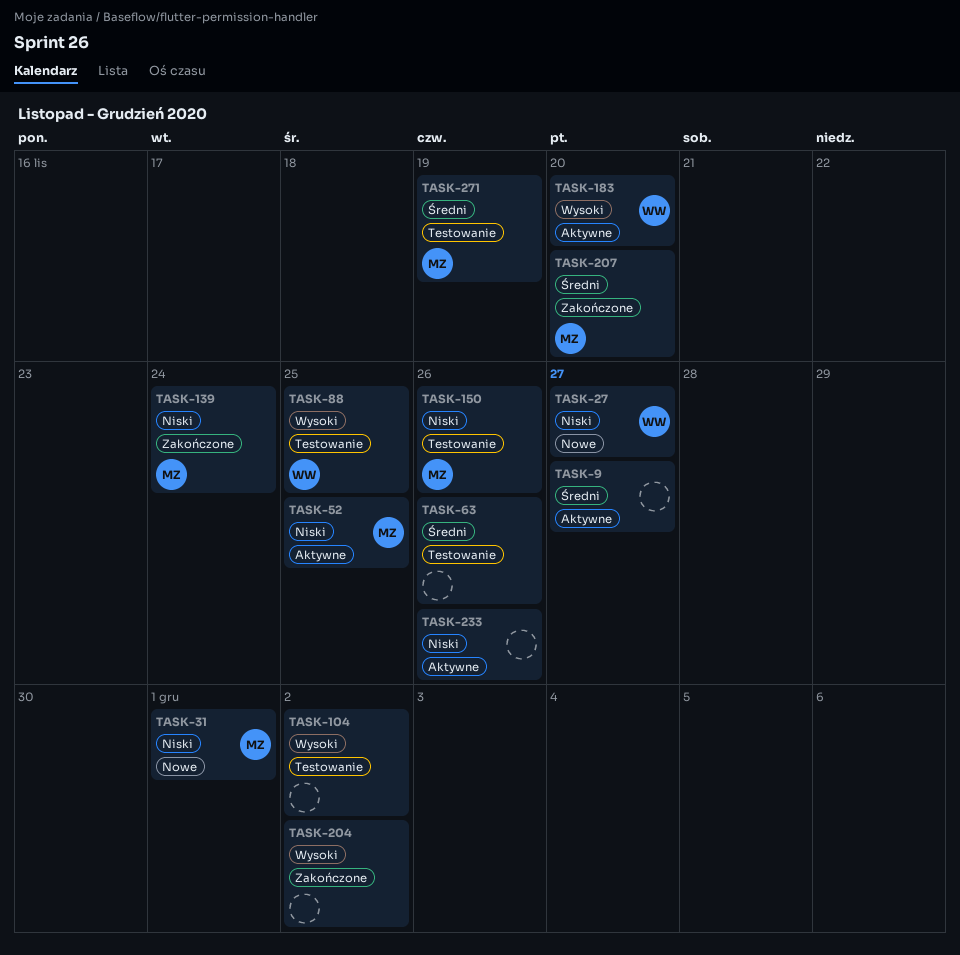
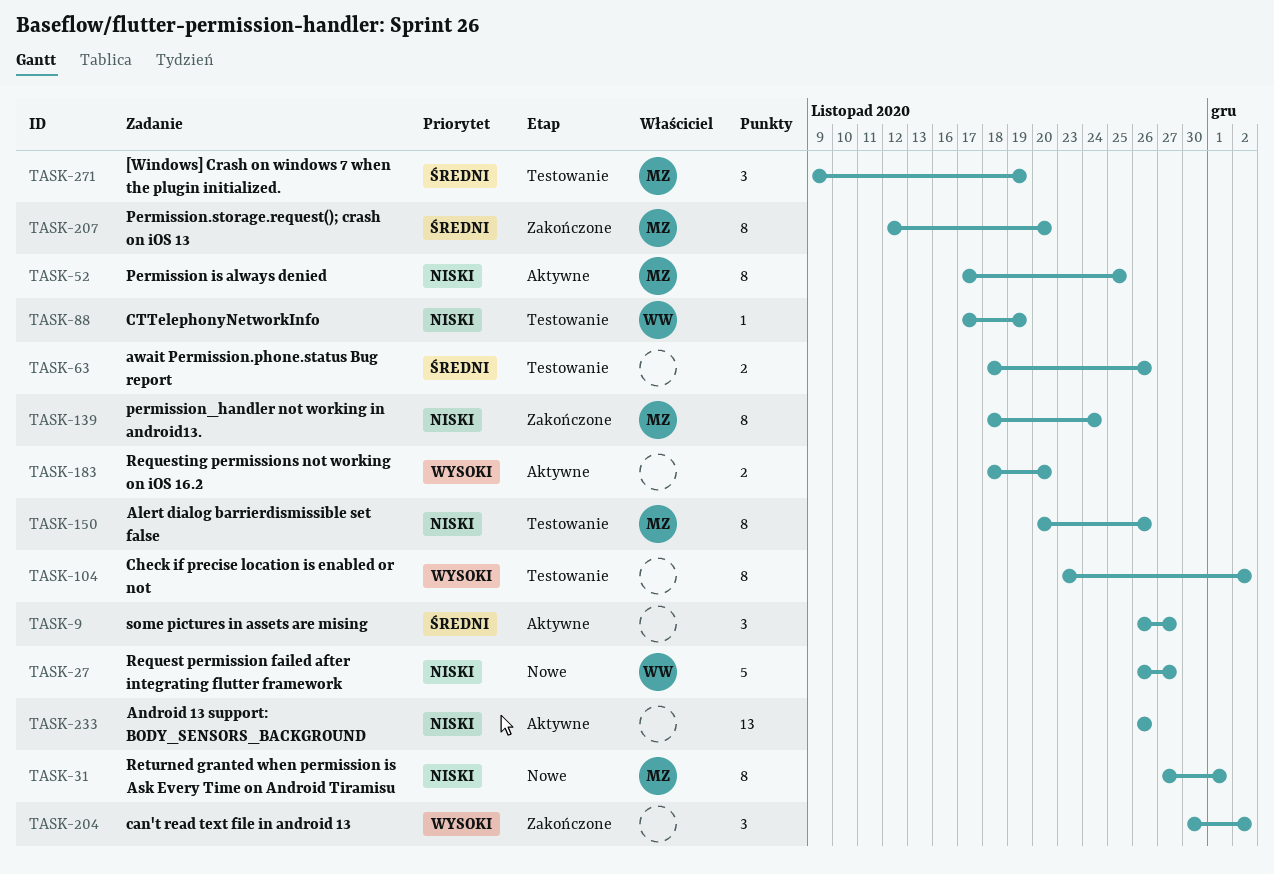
TASK-88, priority: Wysoki -> Niski
TASK-88, due: Nov 25 -> Nov 19
TASK-183, owner: WW -> none

